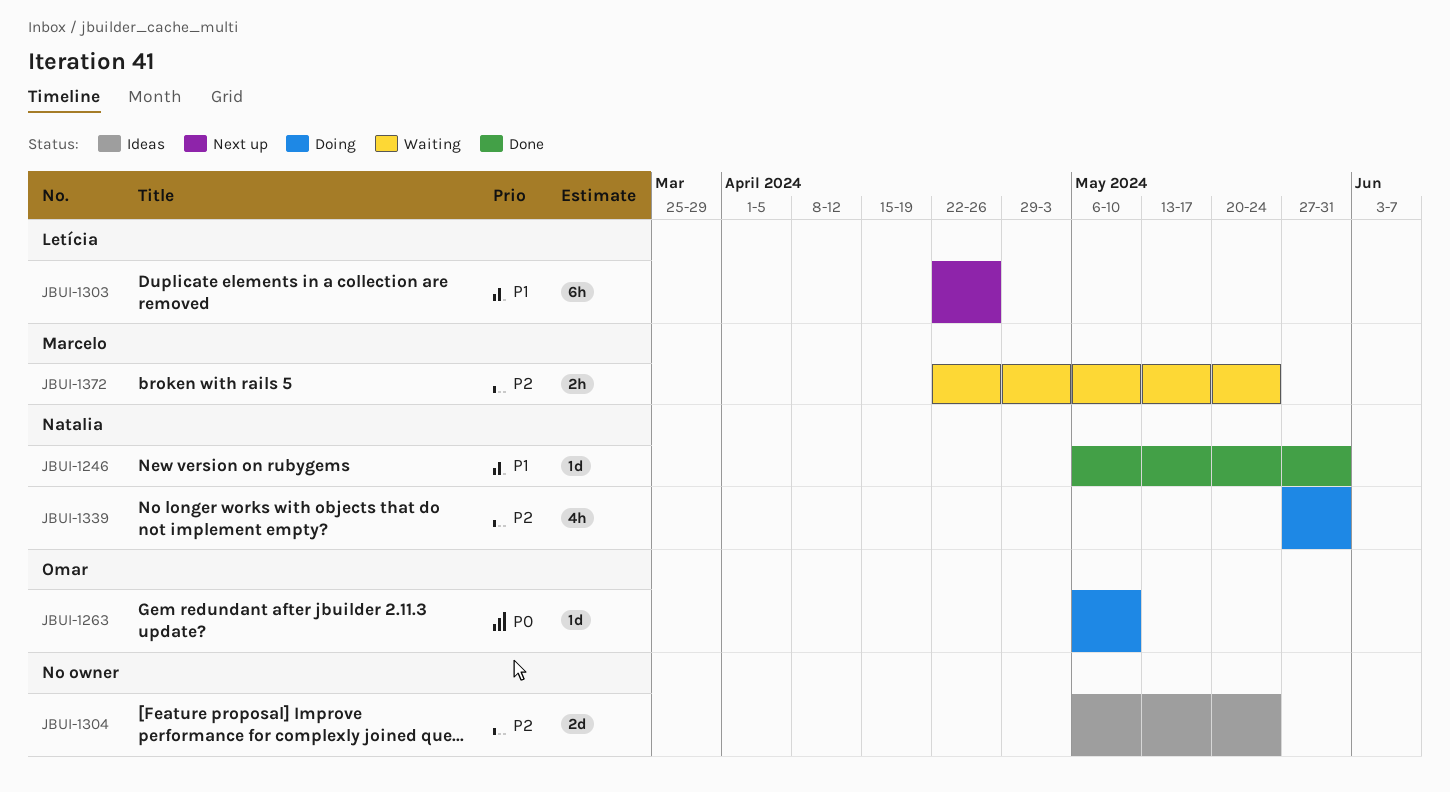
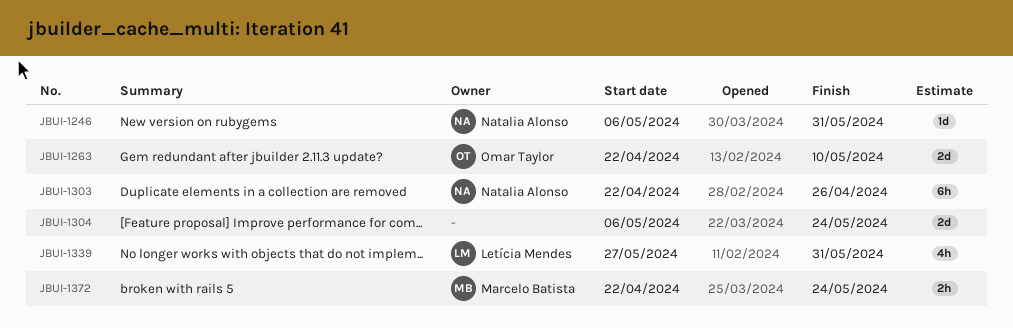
JBUI-1263, estimate: 1d -> 2d
JBUI-1263, start: May 6 -> Apr 22
JBUI-1303, owner: Letícia Mendes -> Natalia Alonso
JBUI-1339, owner: Natalia Alonso -> Letícia Mendes

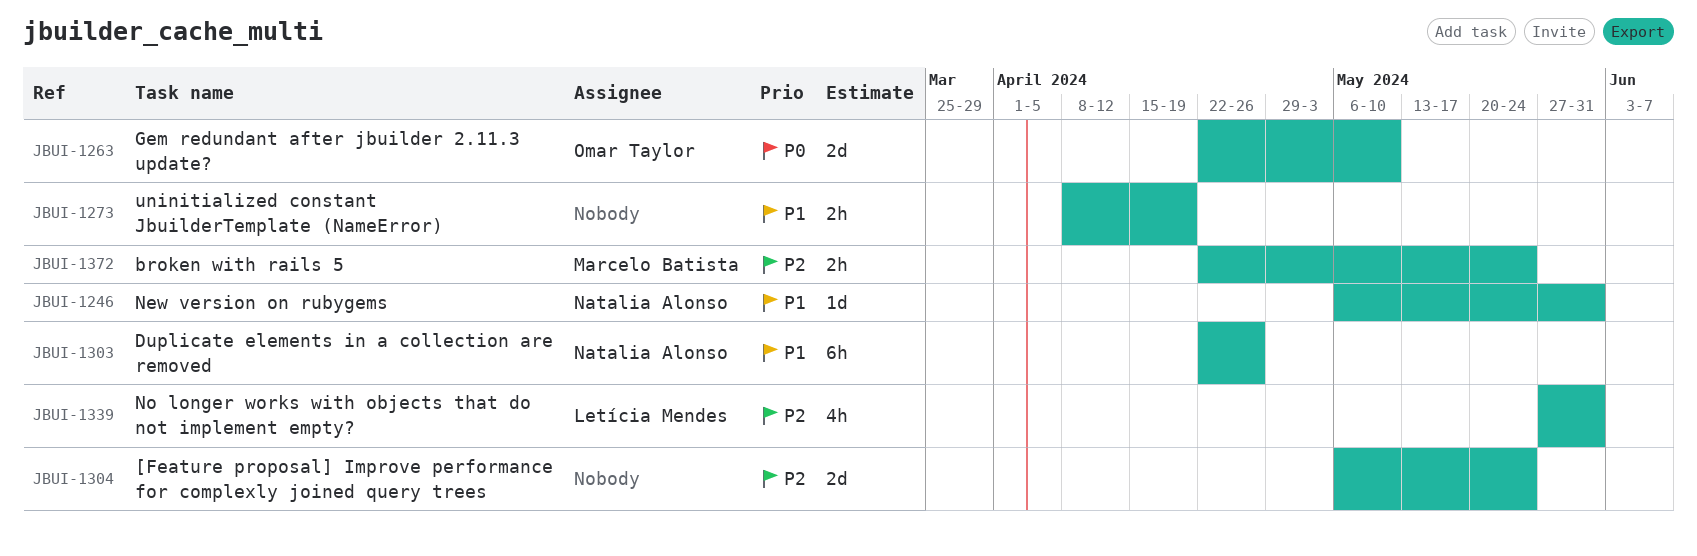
JBUI-1273: none -> present

